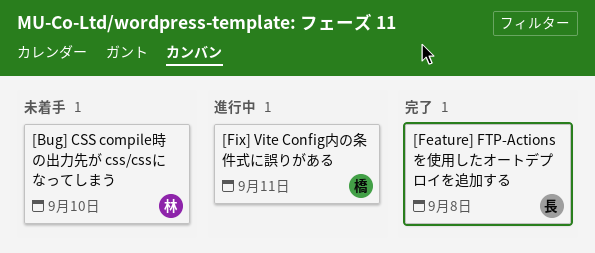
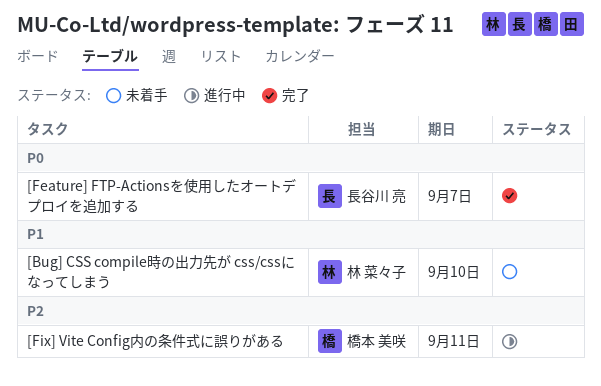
[Feature] FTP-Actionsを使用したオートデプロイを追加する, due: Sep 8 -> Sep 7

